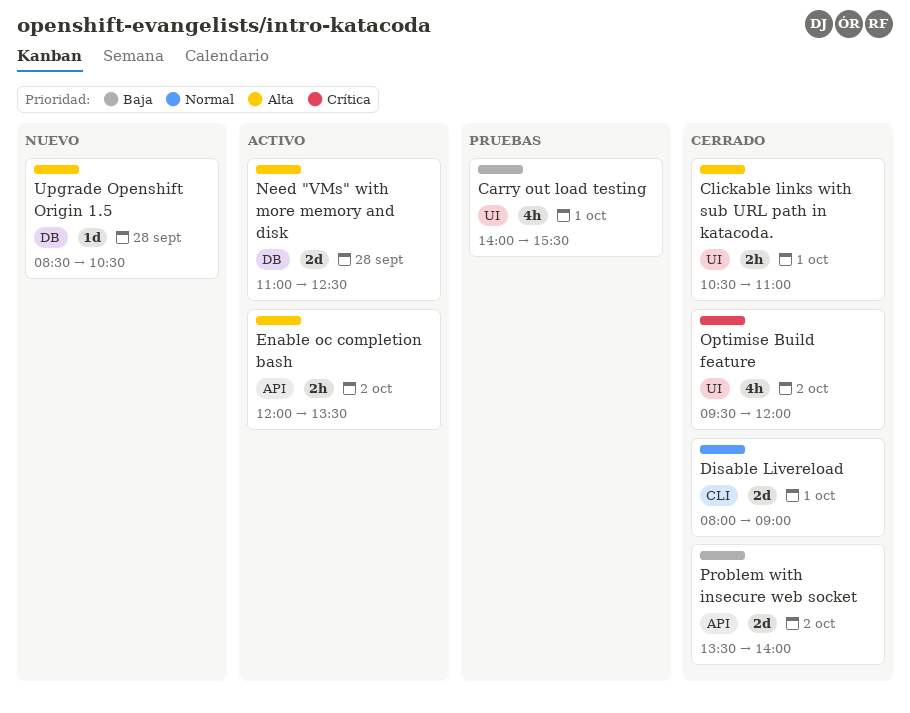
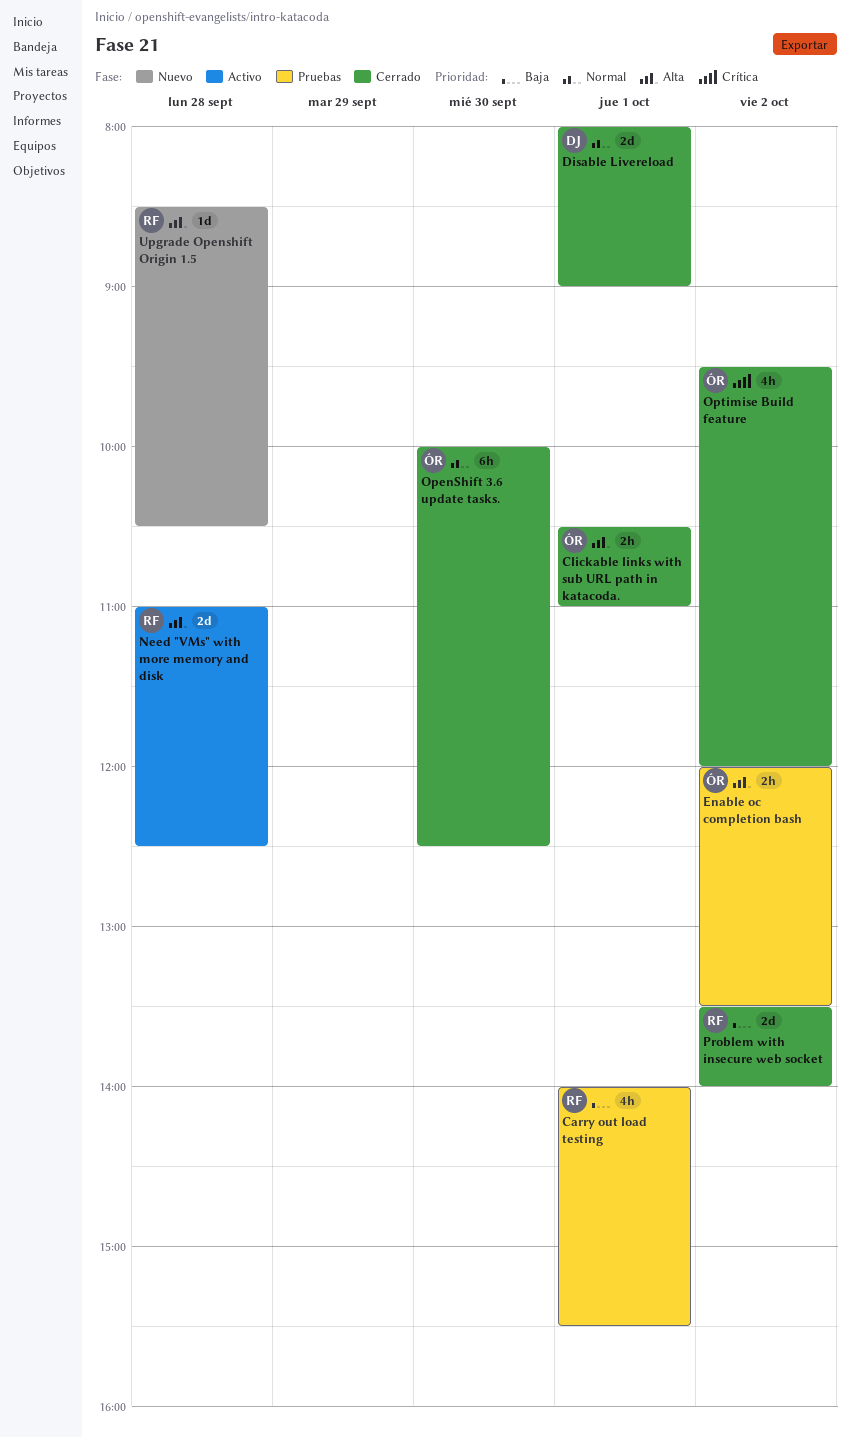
Enable oc completion bash, status: Activo -> Pruebas
OpenShift 3.6 update tasks.: none -> present

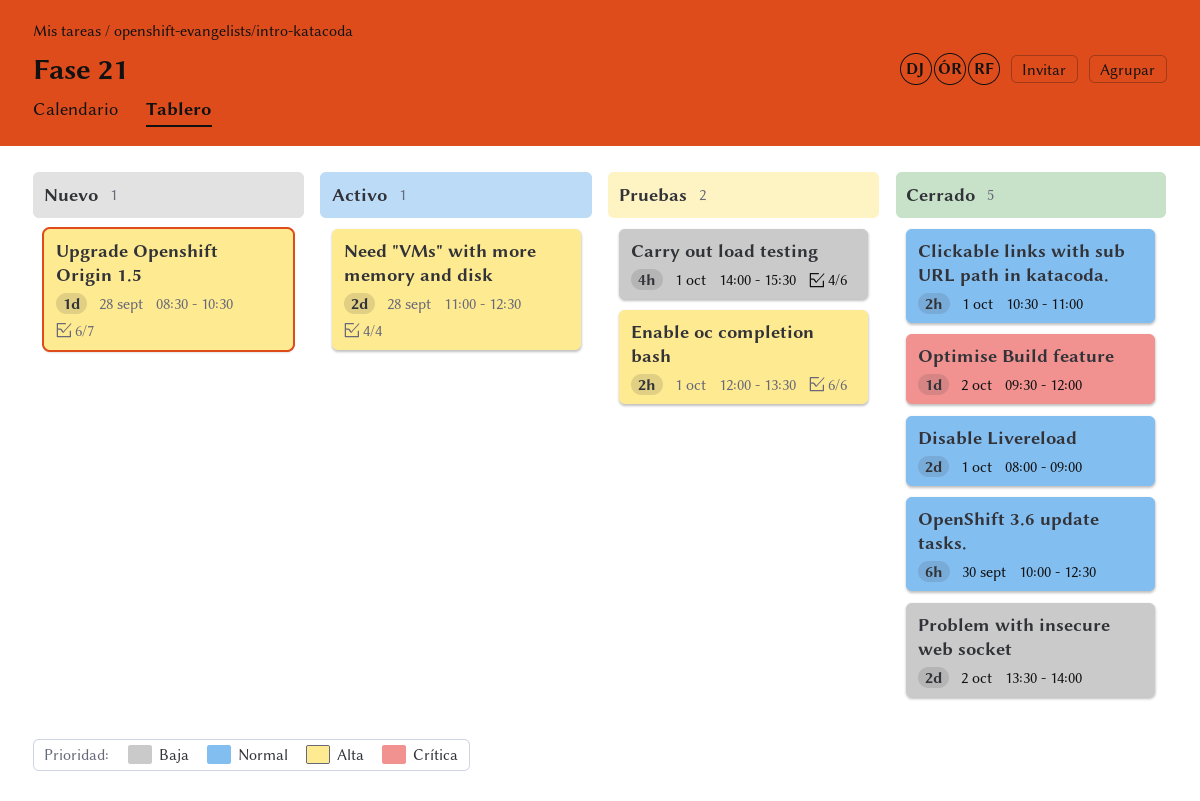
Clickable links with sub URL path in katacoda., priority: Alta -> Normal
Enable oc completion bash, day: Oct 2 -> Oct 1
Optimise Build feature, estimate: 4h -> 1d

